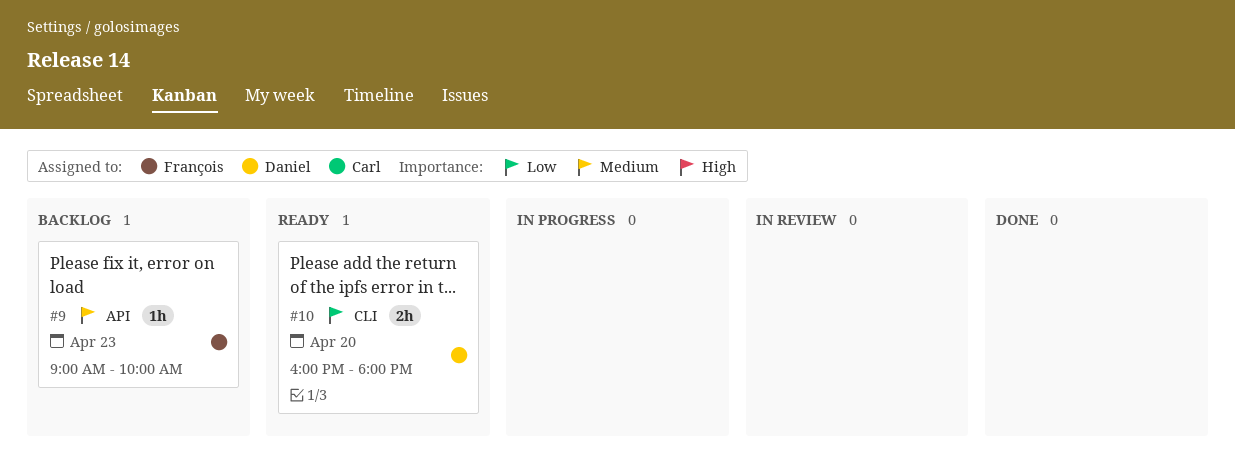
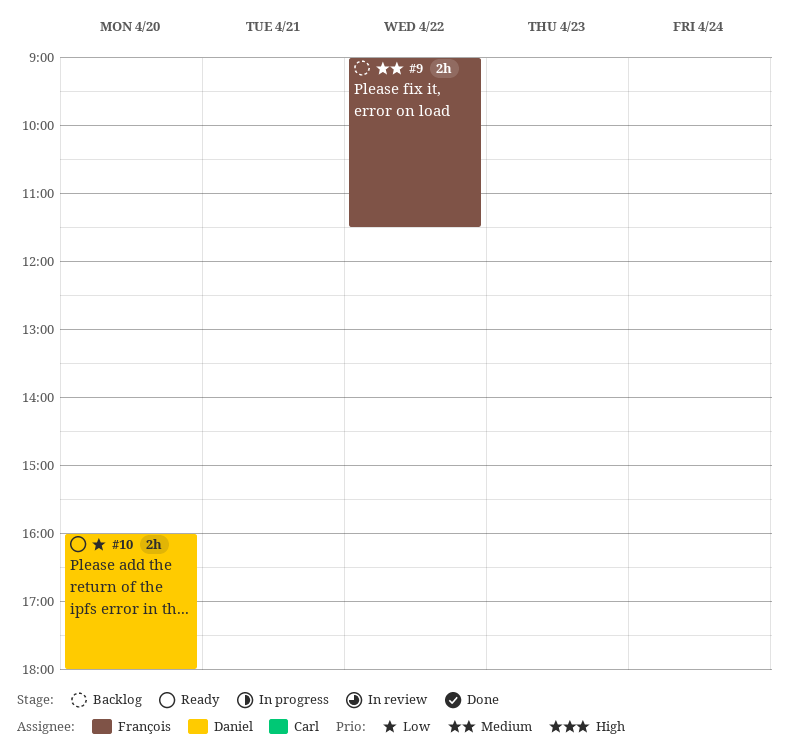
#9, estimate: 1h -> 2h
#9, day: Apr 23 -> Apr 22
#9, ends: 10:00 -> 11:30

